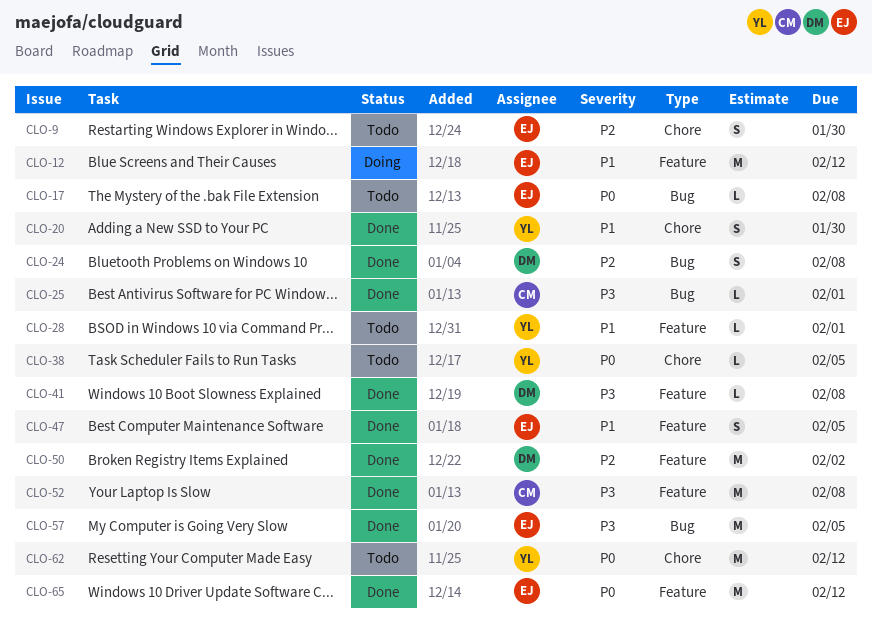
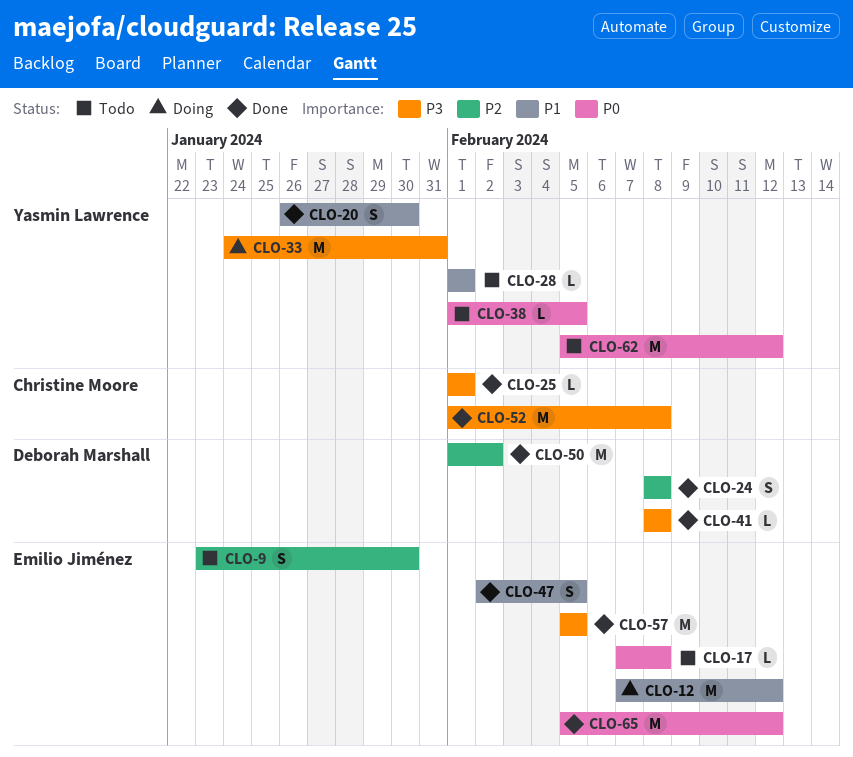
CLO-33: none -> present

